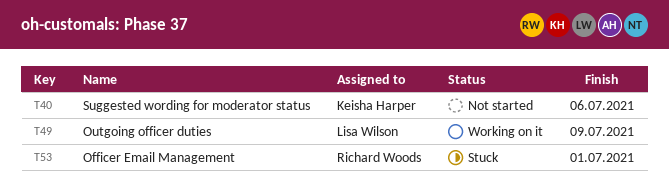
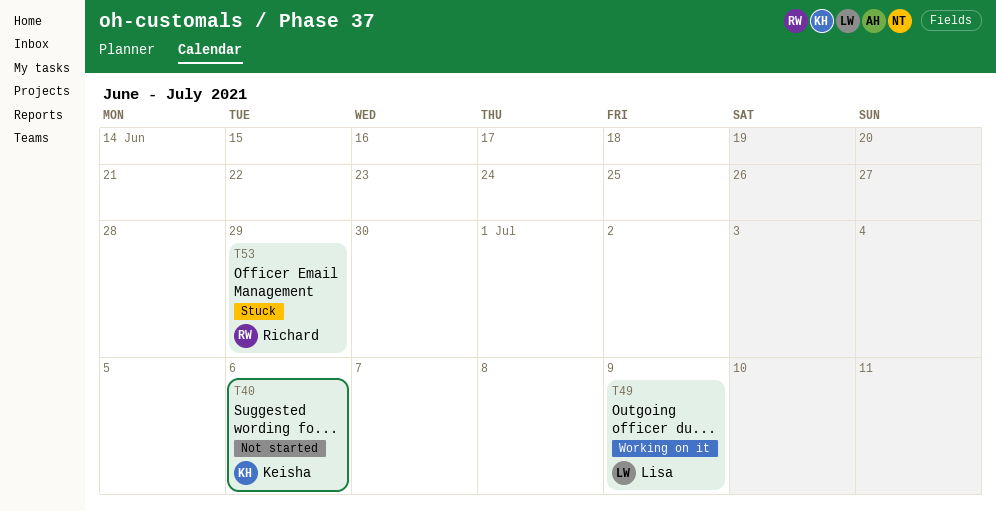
T53, due: Jul 1 -> Jun 29

